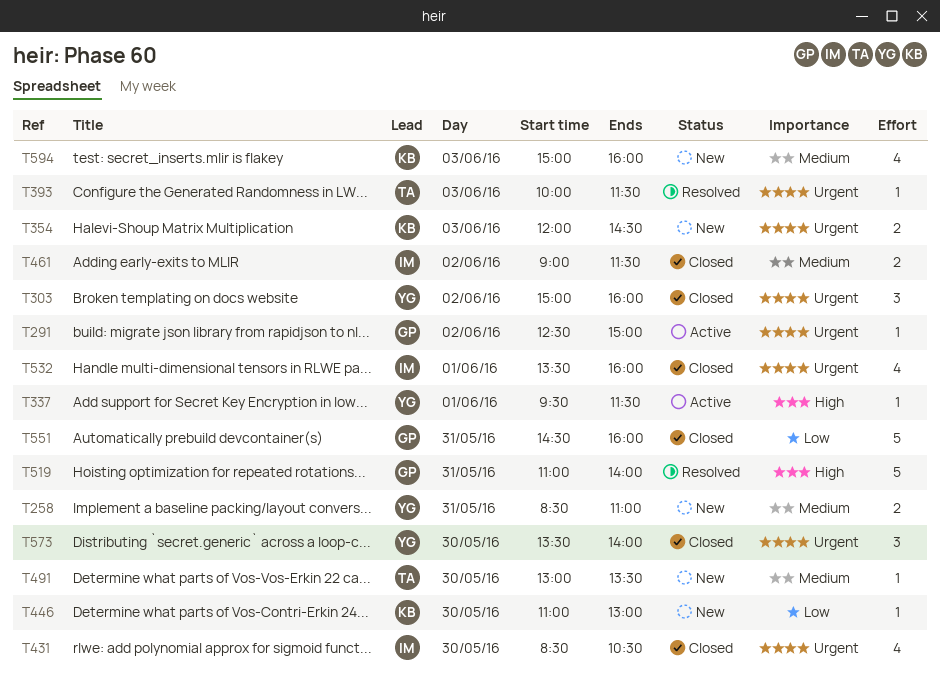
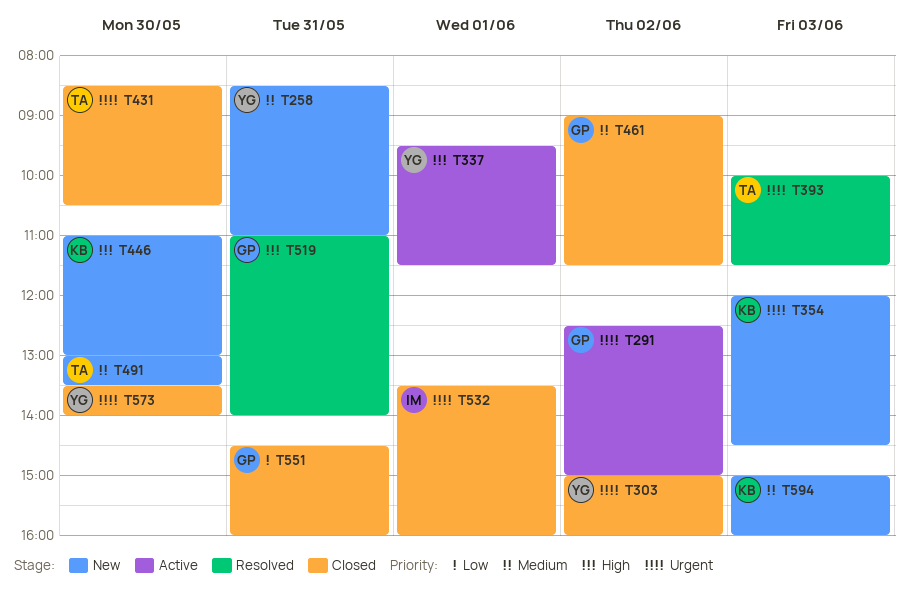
T431, owner: IM -> TA
T446, priority: Low -> High
T461, owner: IM -> GP

